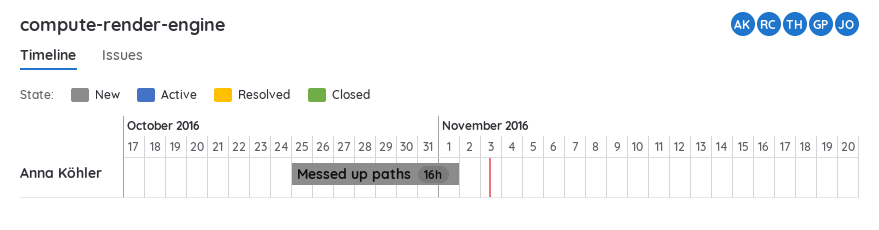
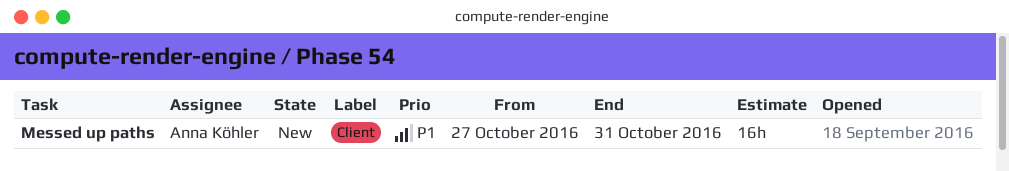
Messed up paths, start: Oct 25 -> Oct 27
Messed up paths, due: Nov 1 -> Oct 31

